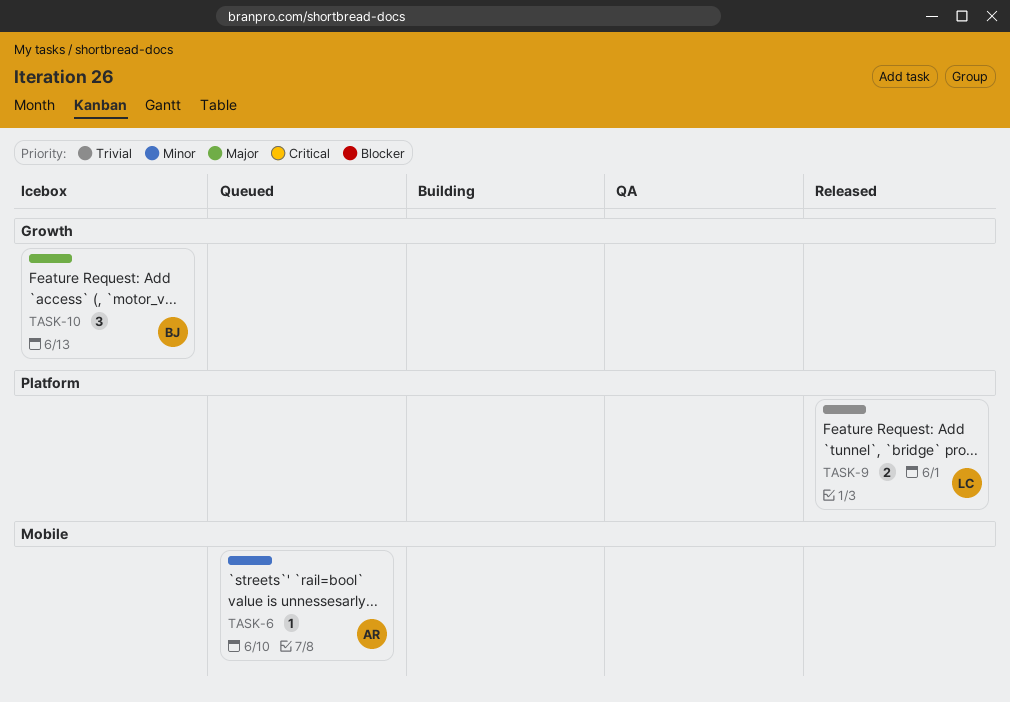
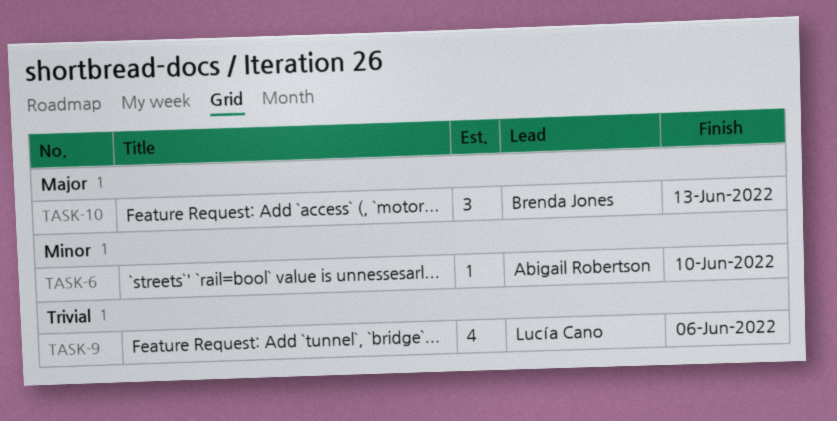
TASK-9, estimate: 2 -> 4
TASK-9, due: Jun 1 -> Jun 6

